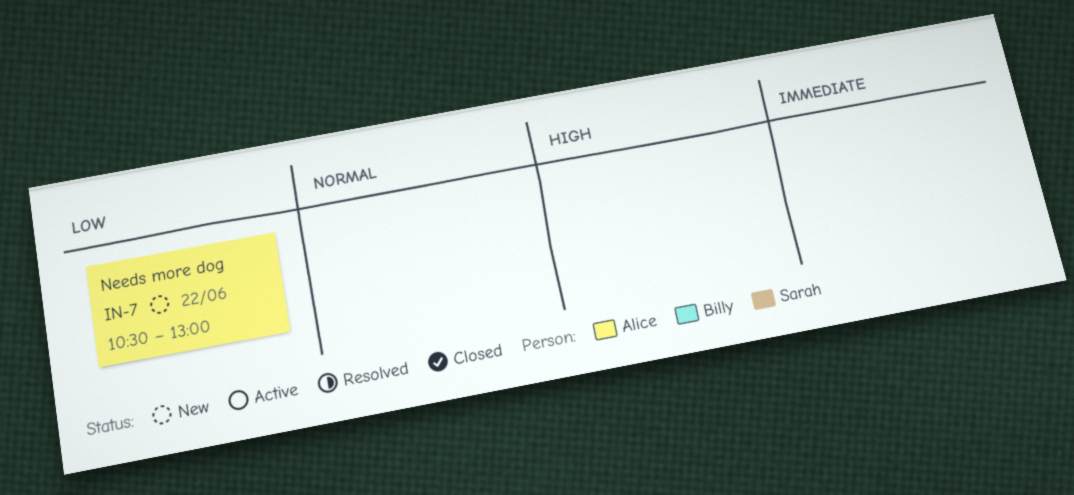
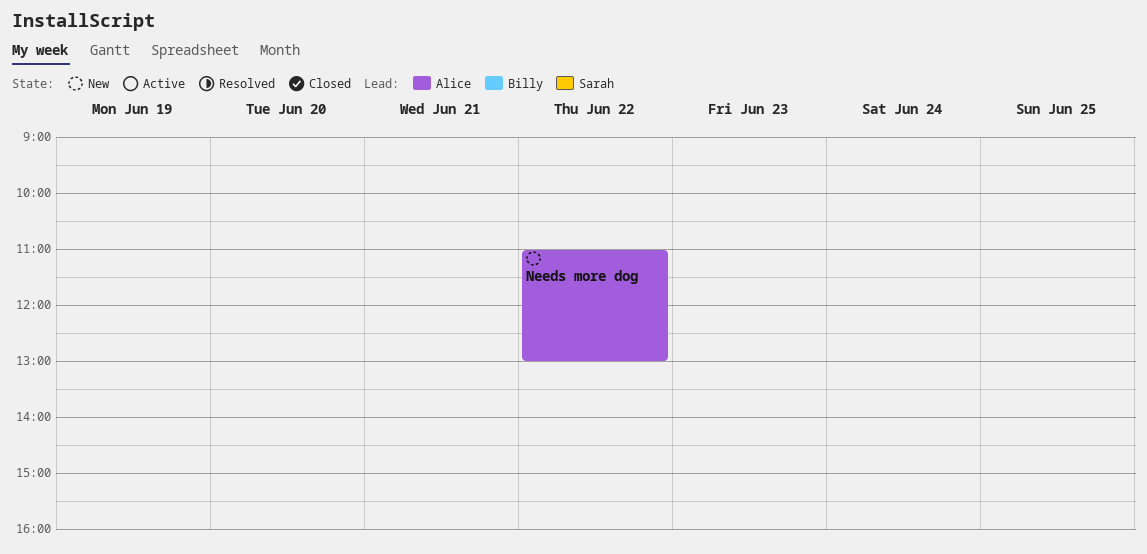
Needs more dog, begins: 10:30 -> 11:00

